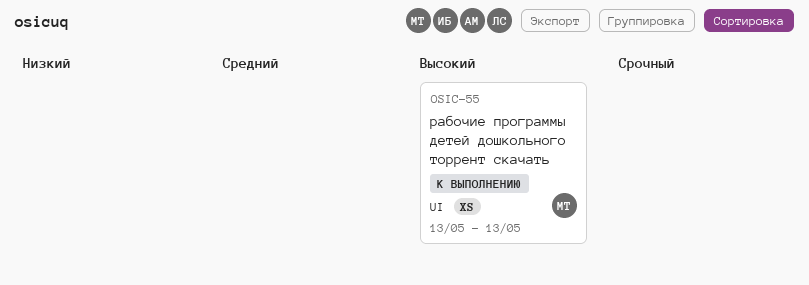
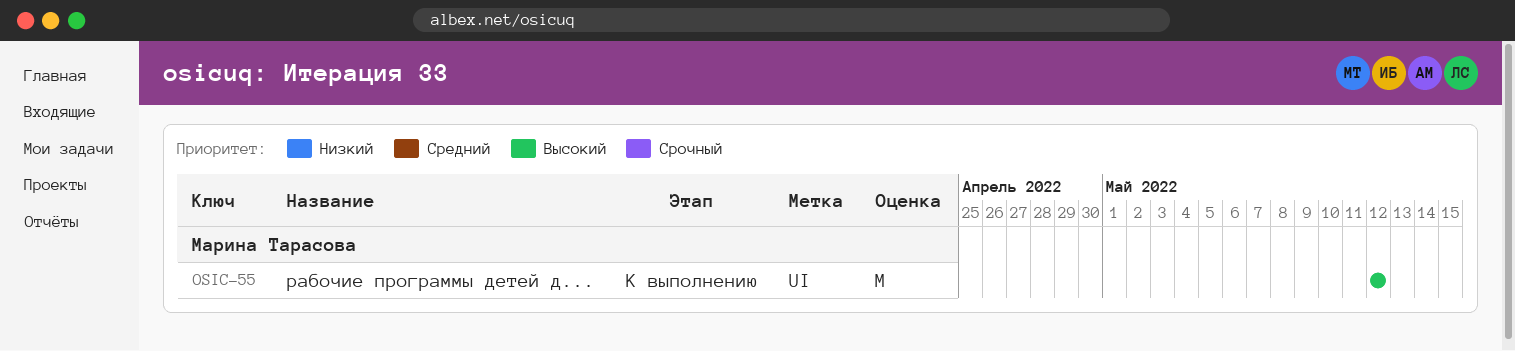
OSIC-55, estimate: XS -> M
OSIC-55, start: May 13 -> May 12
OSIC-55, due: May 13 -> May 12

